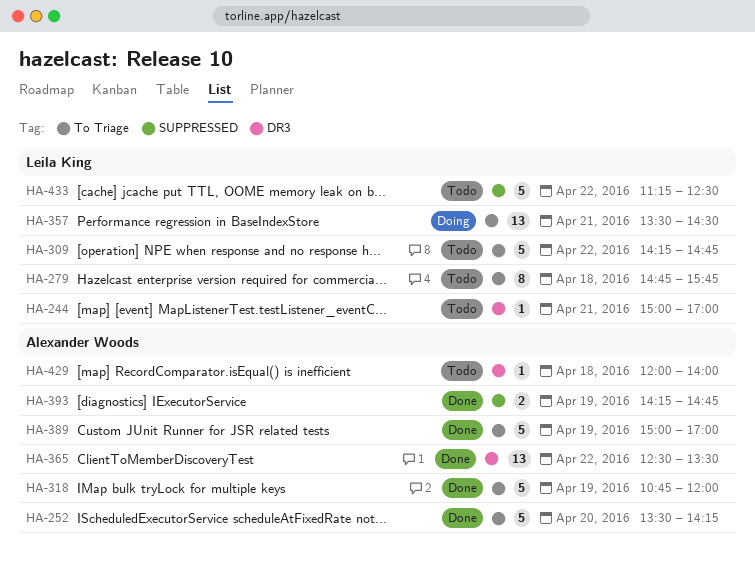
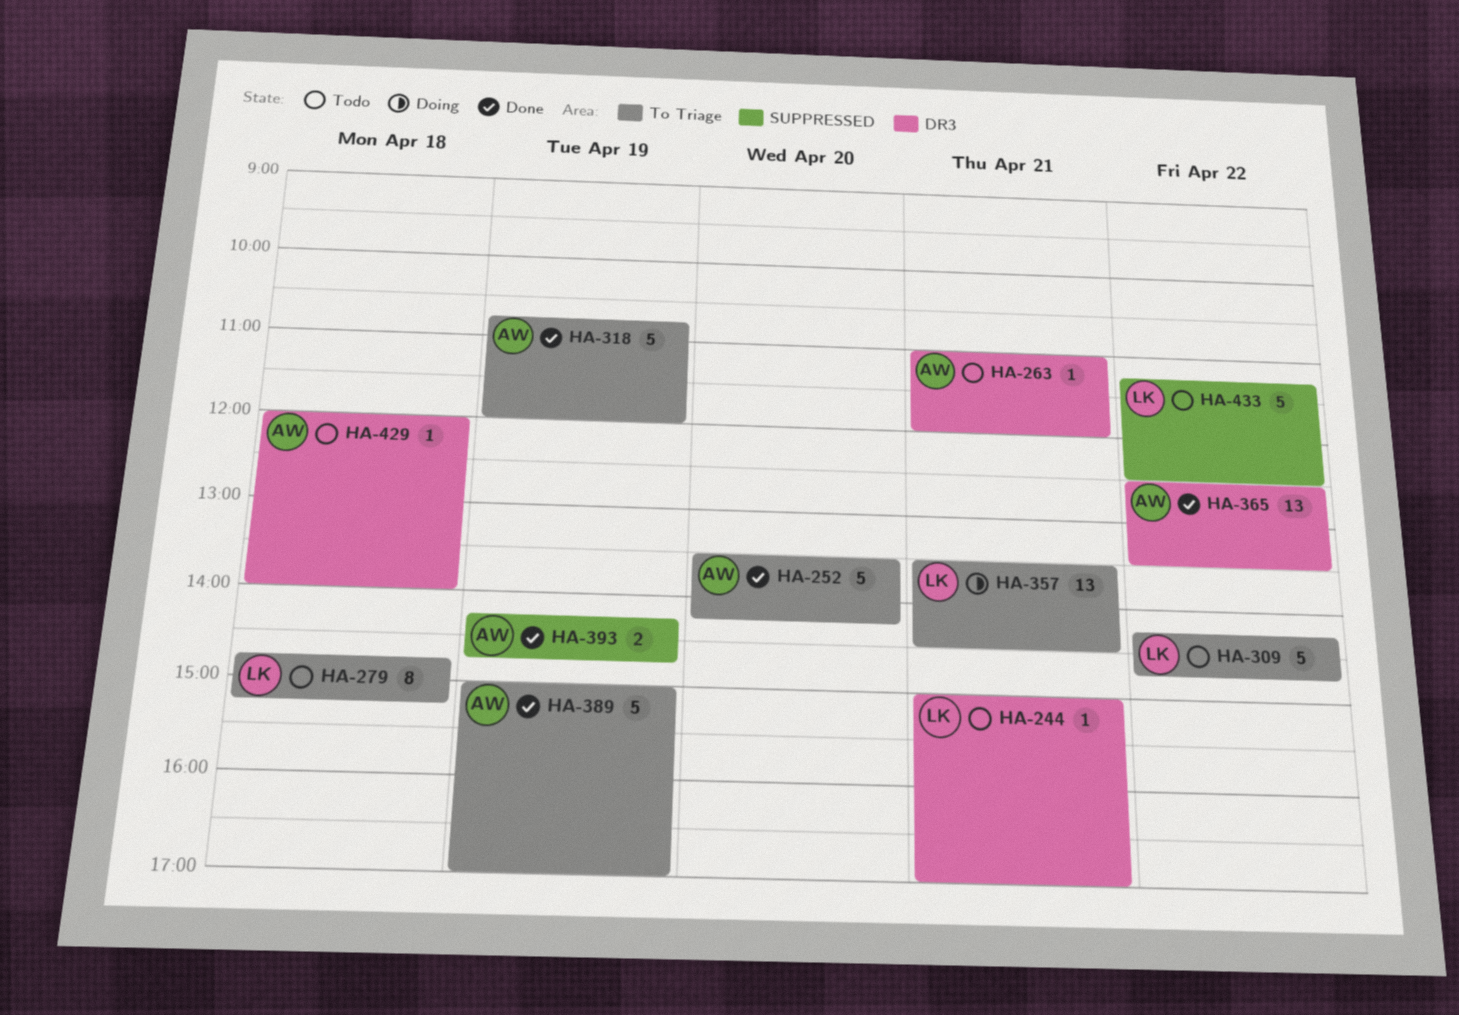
HA-263: none -> present
HA-279, ends: 15:45 -> 15:15

